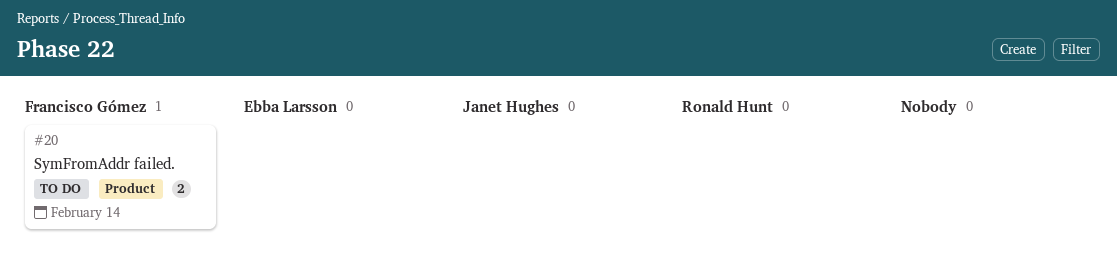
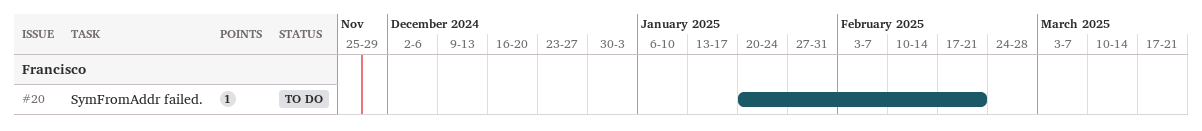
#20, estimate: 2 -> 1
#20, due: Feb 14 -> Feb 21

